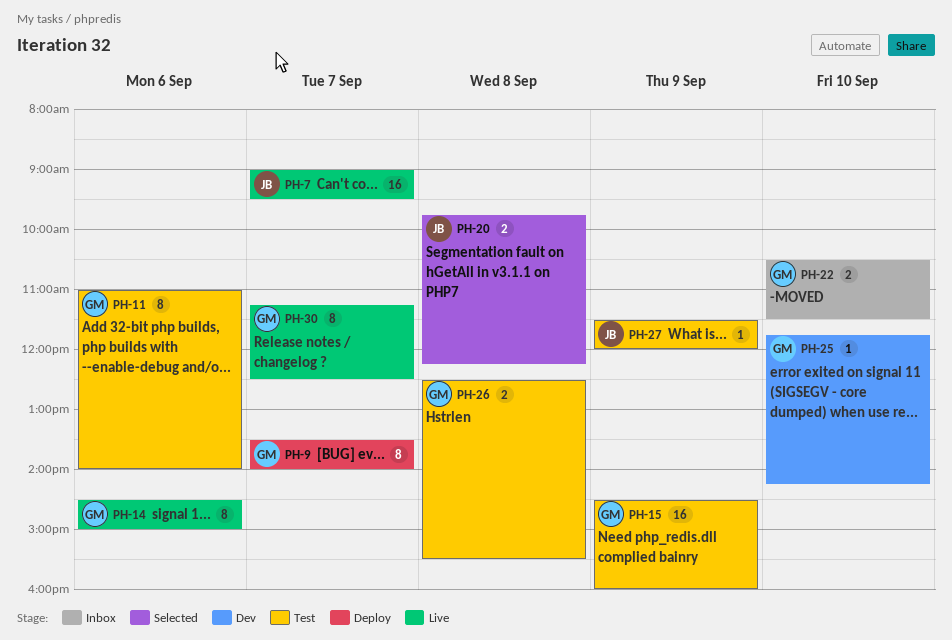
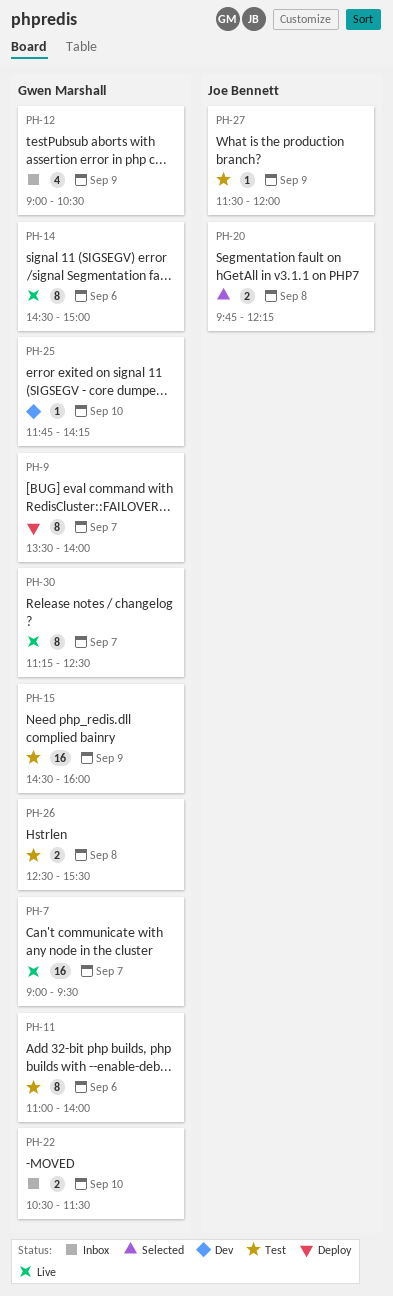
PH-7, owner: Joe Bennett -> Gwen Marshall
PH-12: none -> present

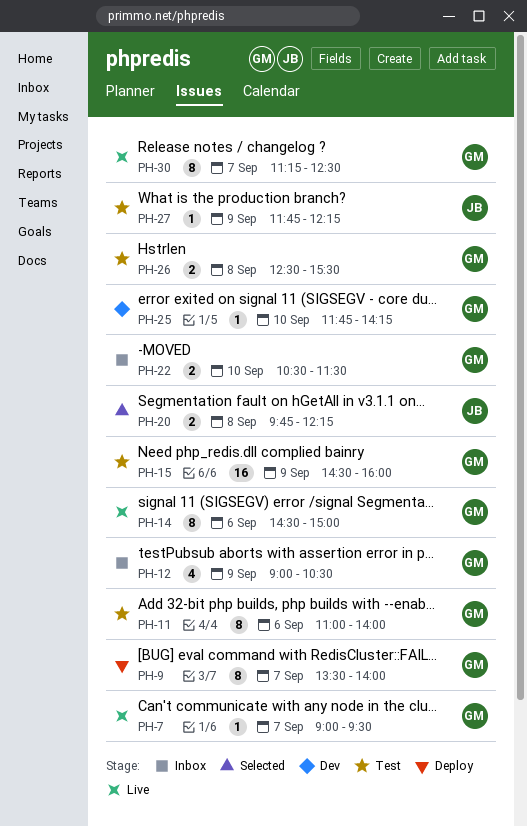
PH-7, estimate: 16 -> 1
PH-27, begins: 11:30 -> 11:45
PH-27, ends: 12:00 -> 12:15

